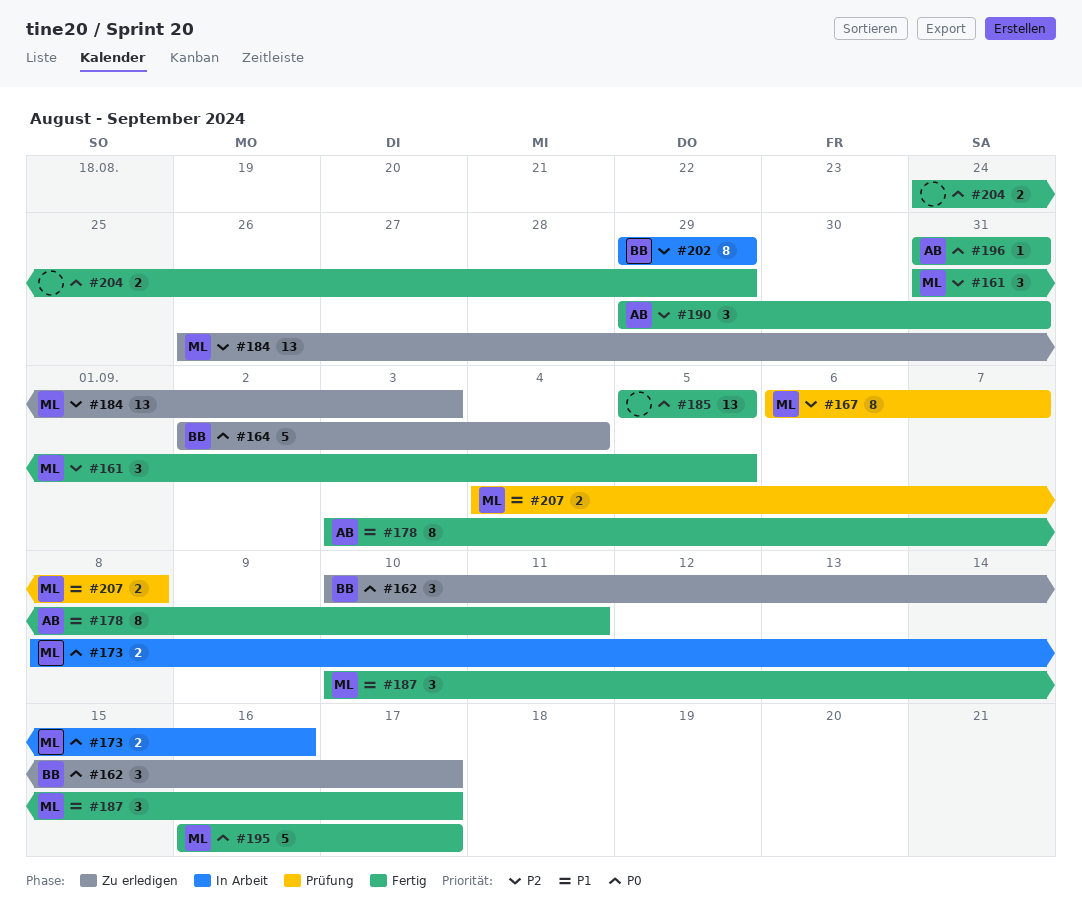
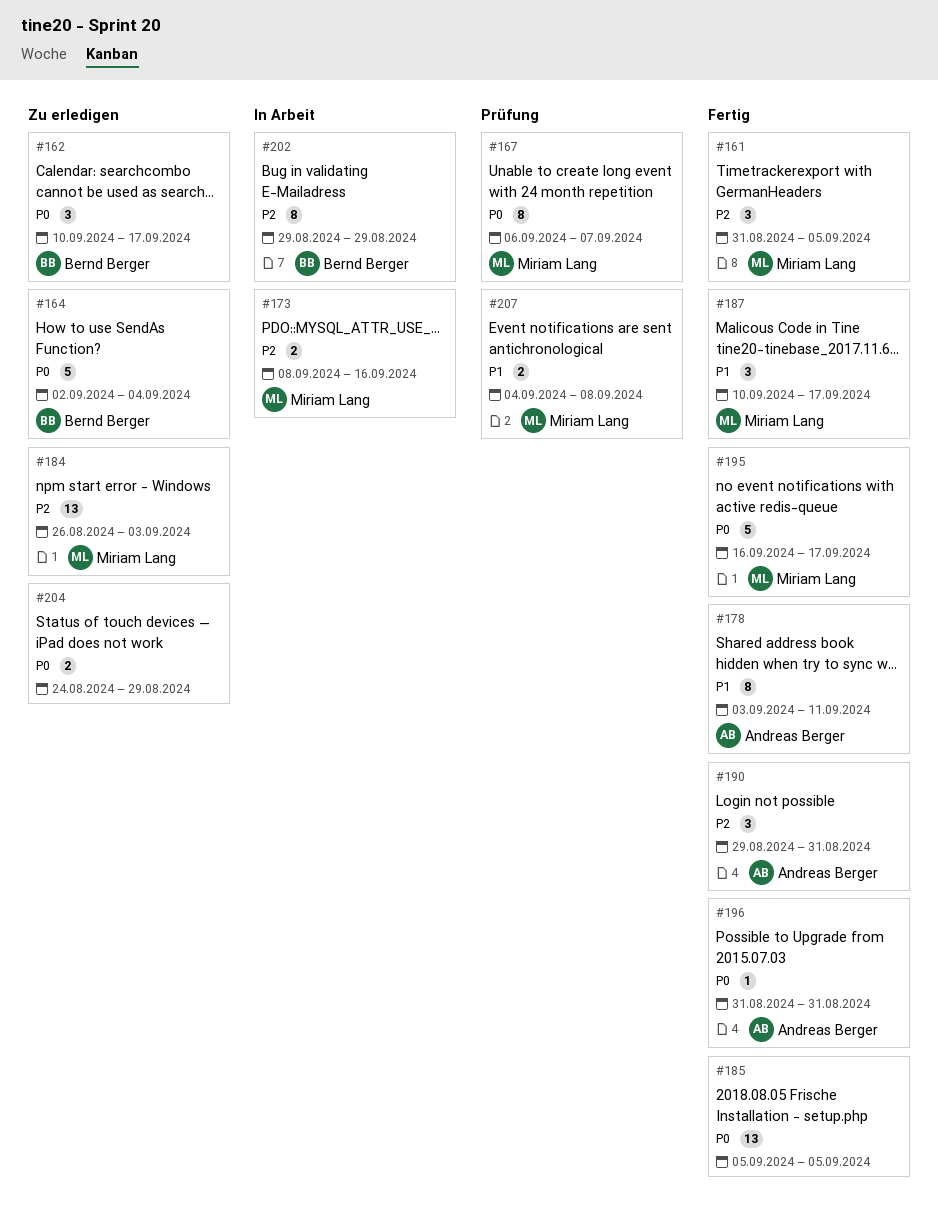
#167, priority: P2 -> P0
#173, priority: P0 -> P2
#204, status: Fertig -> Zu erledigen

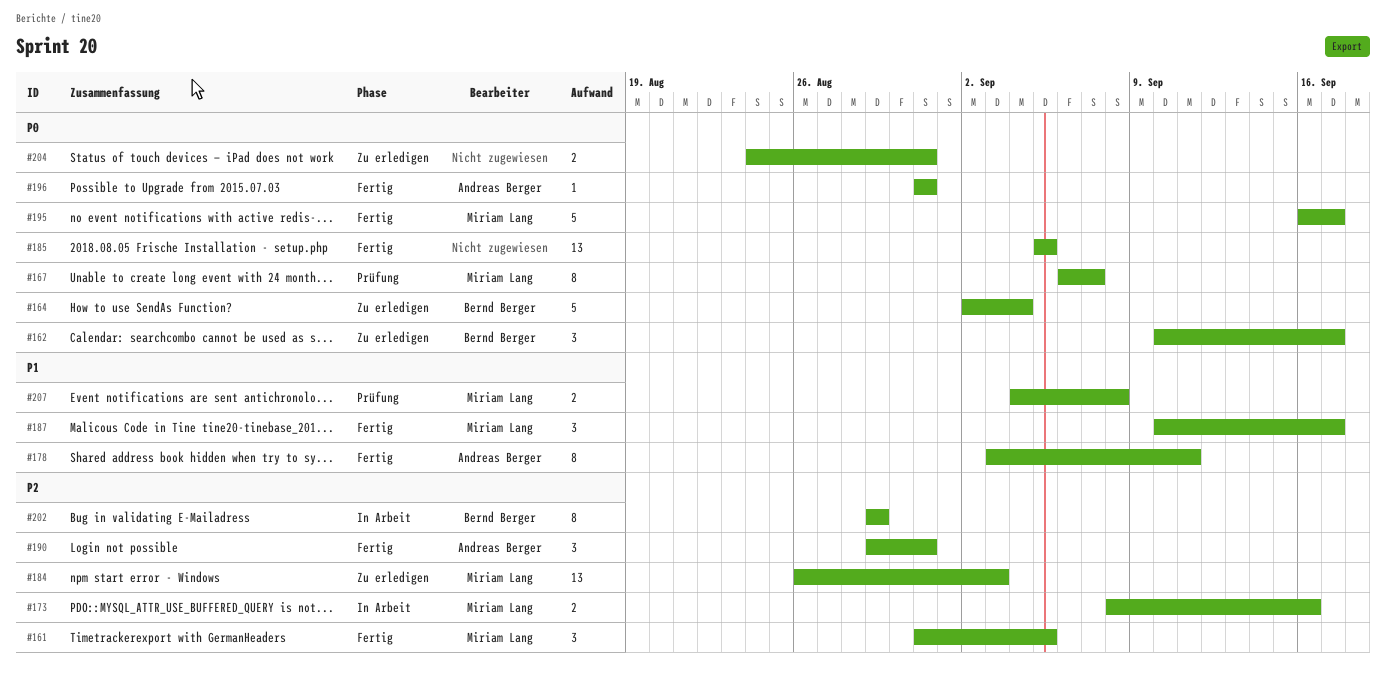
#204, due: Aug 29 -> Aug 31

